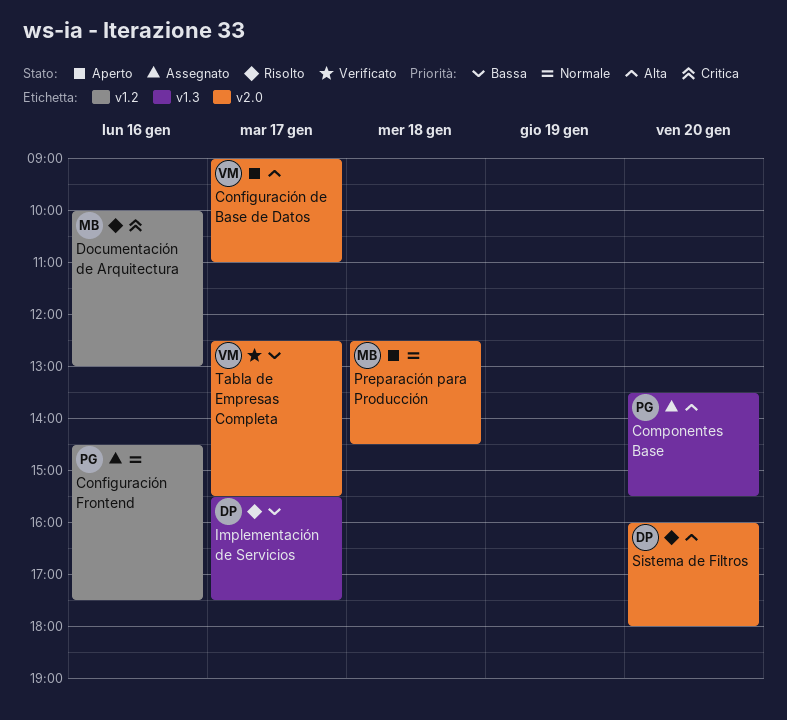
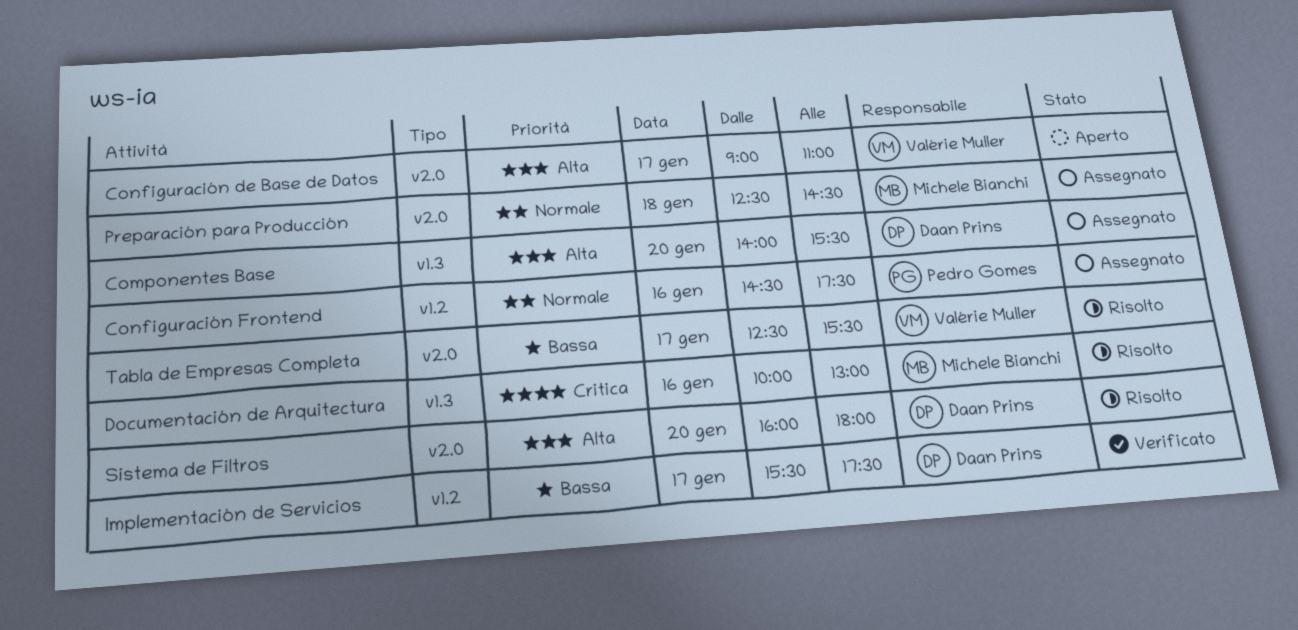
Componentes Base, owner: Pedro Gomes -> Daan Prins
Componentes Base, begins: 13:30 -> 14:00
Documentación de Arquitectura, label: v1.2 -> v1.3
Implementación de Servicios, status: Risolto -> Verificato
Implementación de Servicios, label: v1.3 -> v1.2
Preparación para Producción, status: Aperto -> Assegnato
Tabla de Empresas Completa, status: Verificato -> Risolto

